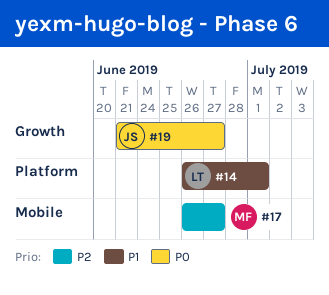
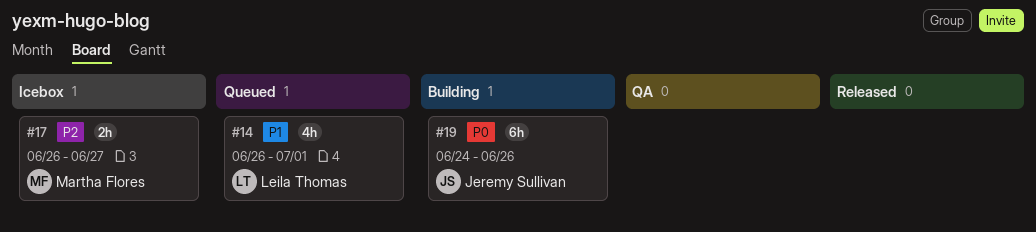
#19, start: Jun 21 -> Jun 24
#19, due: Jun 27 -> Jun 26

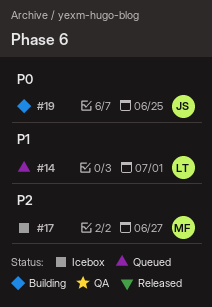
#19, due: Jun 26 -> Jun 25

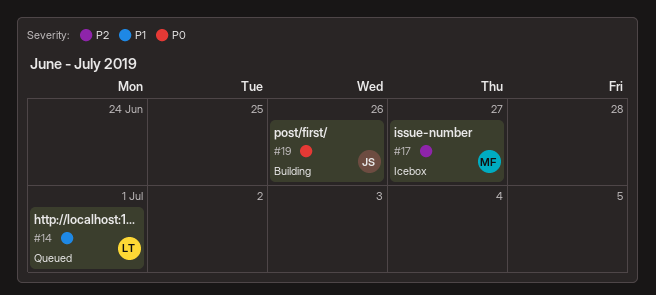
#19, due: Jun 25 -> Jun 26

